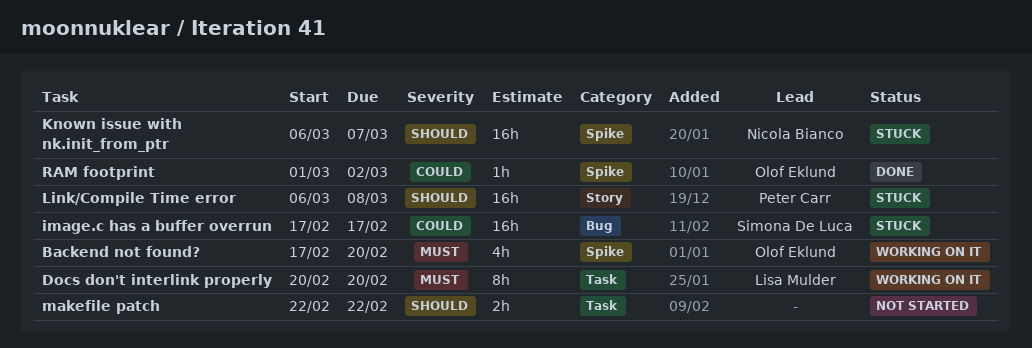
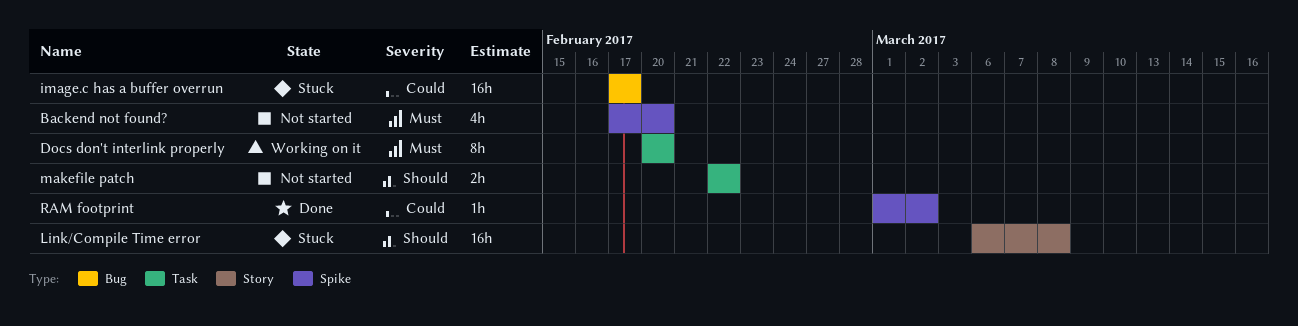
Backend not found?, status: Working on it -> Not started
Known issue with nk.init_from_ptr: present -> none

